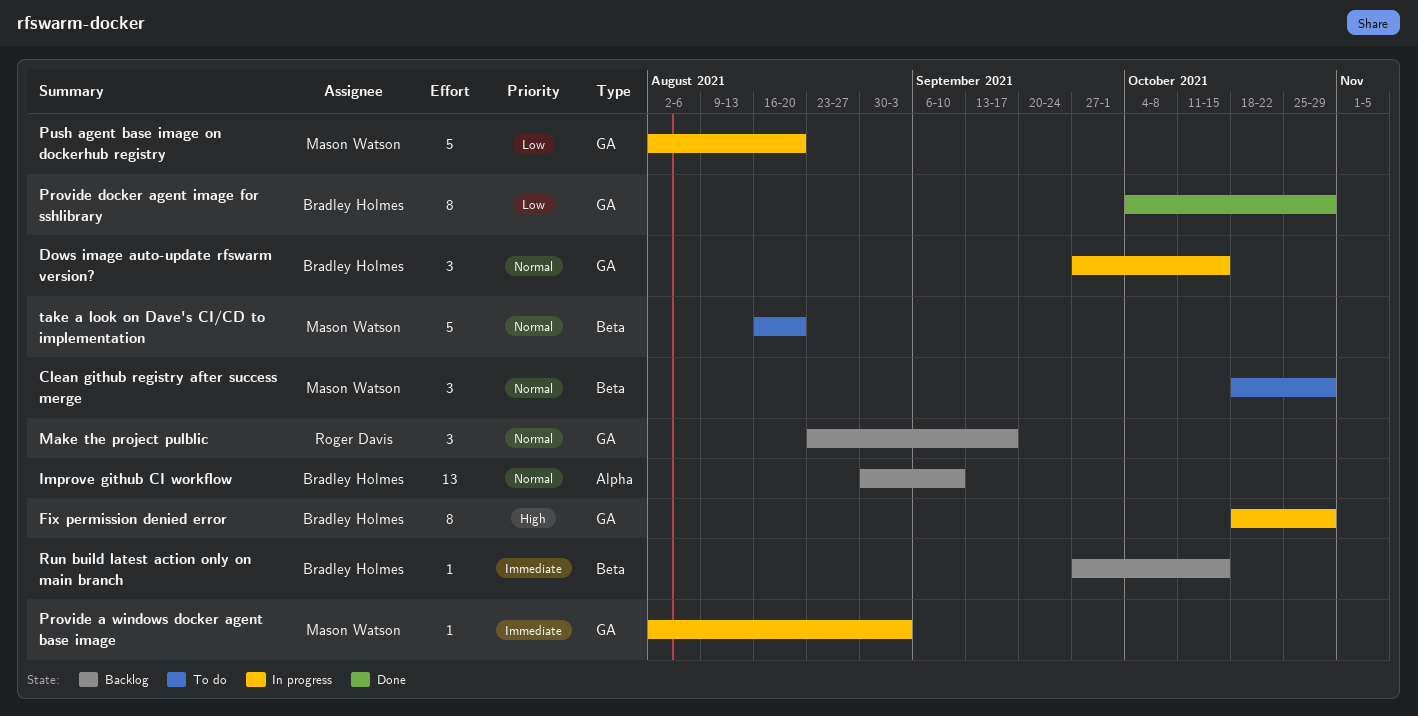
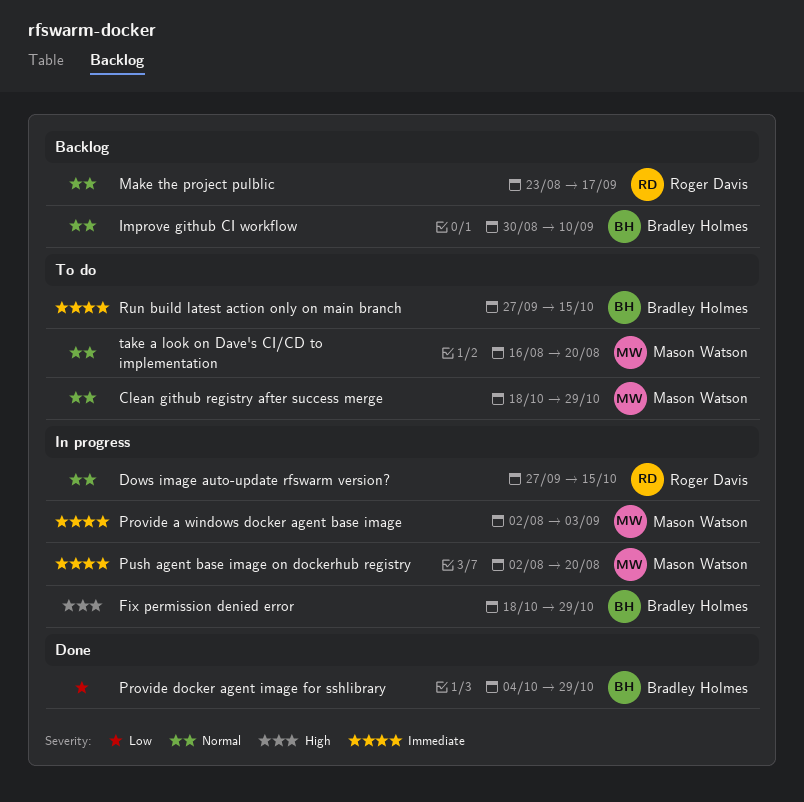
Dows image auto-update rfswarm version?, owner: Bradley Holmes -> Roger Davis
Push agent base image on dockerhub registry, priority: Low -> Immediate
Run build latest action only on main branch, status: Backlog -> To do

